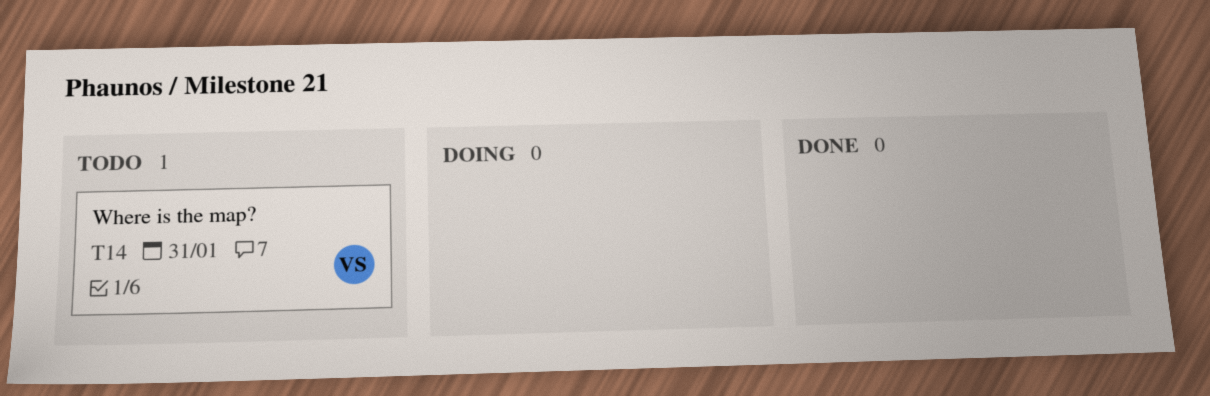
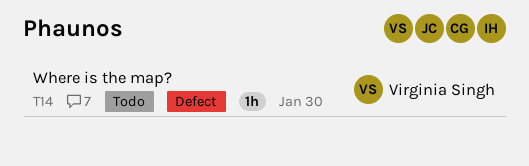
T14, due: Jan 31 -> Jan 30

